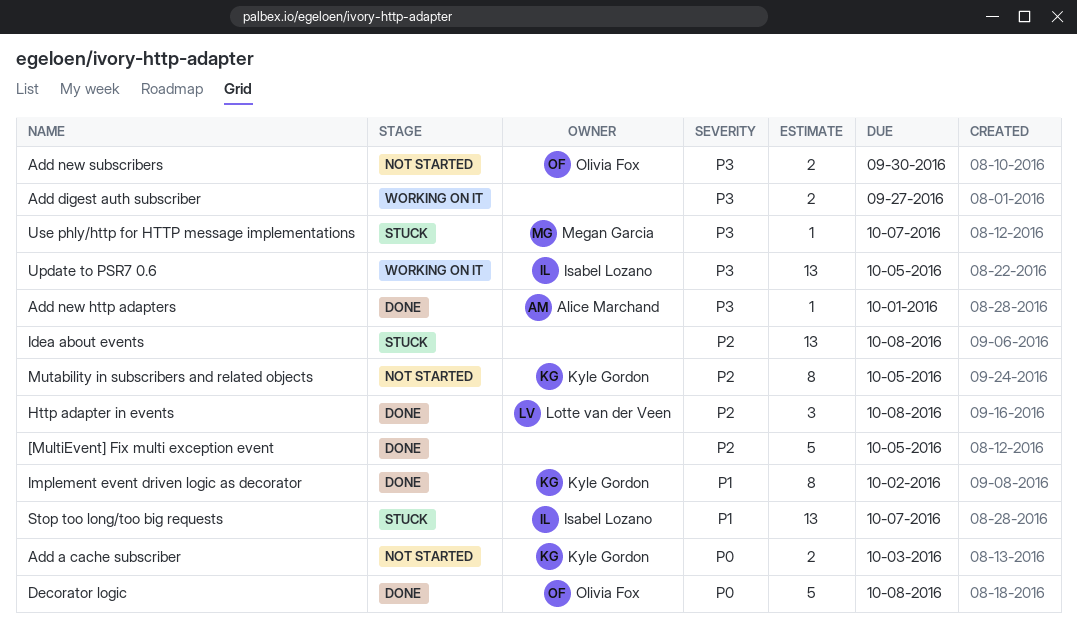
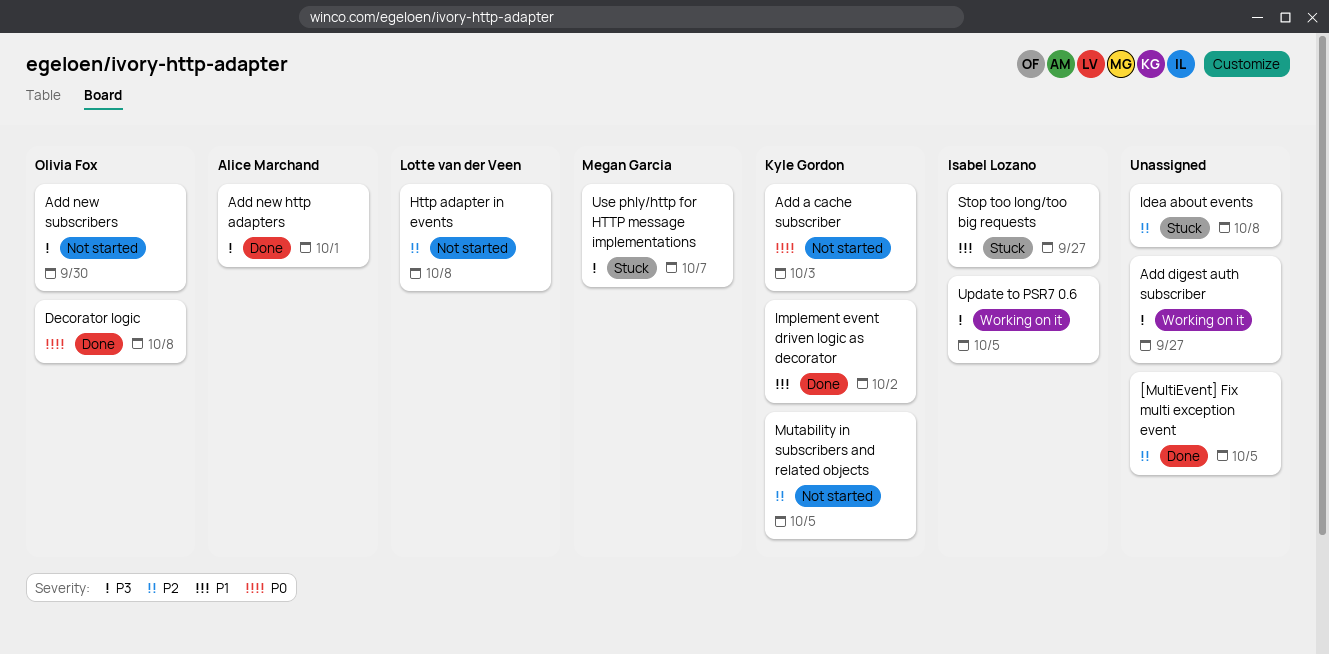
Http adapter in events, status: Done -> Not started
Stop too long/too big requests, due: Oct 7 -> Sep 27

